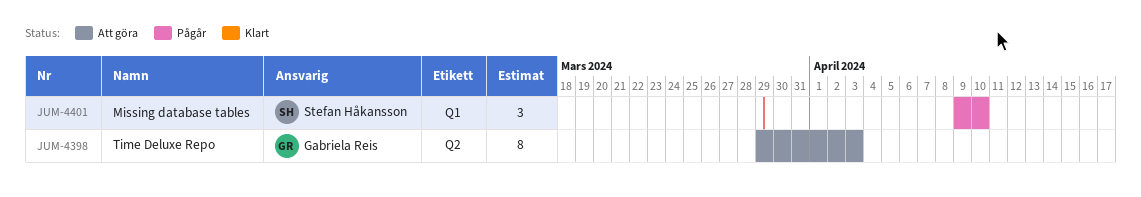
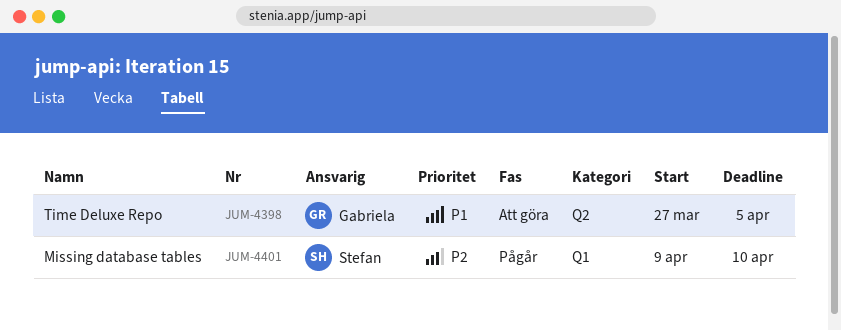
JUM-4398, start: Mar 29 -> Mar 27
JUM-4398, due: Apr 3 -> Apr 5

